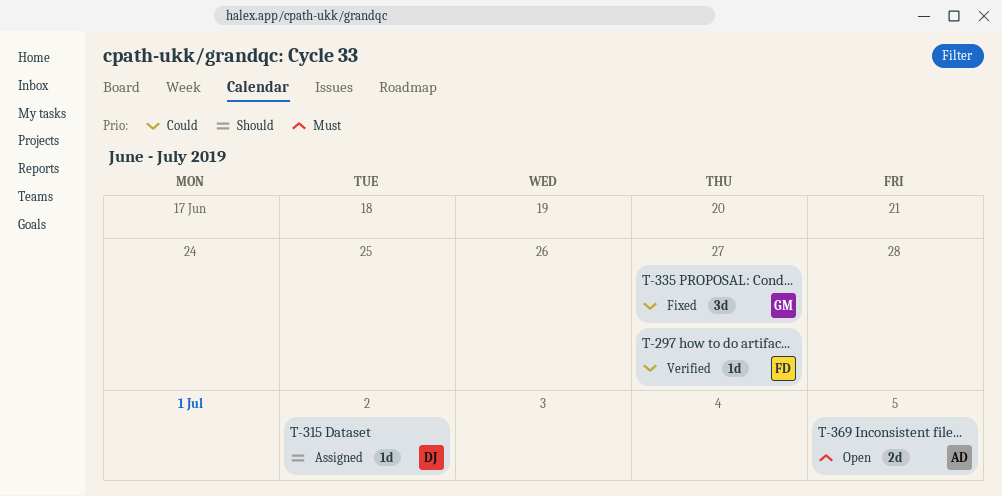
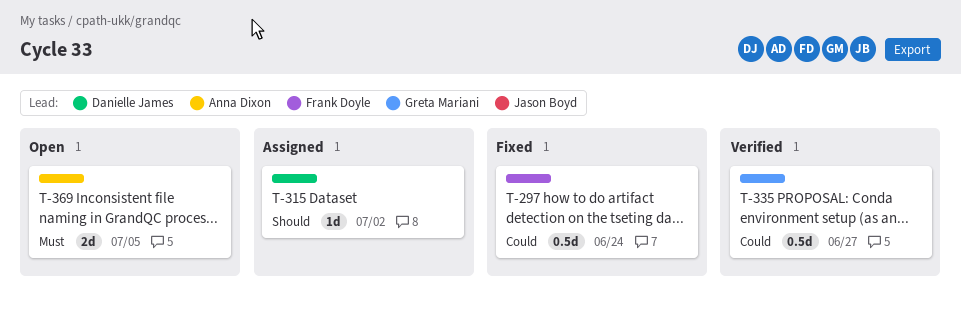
T-297, status: Verified -> Fixed
T-297, estimate: 1d -> 0.5d
T-297, due: Jun 27 -> Jun 24
T-335, status: Fixed -> Verified
T-335, estimate: 3d -> 0.5d

